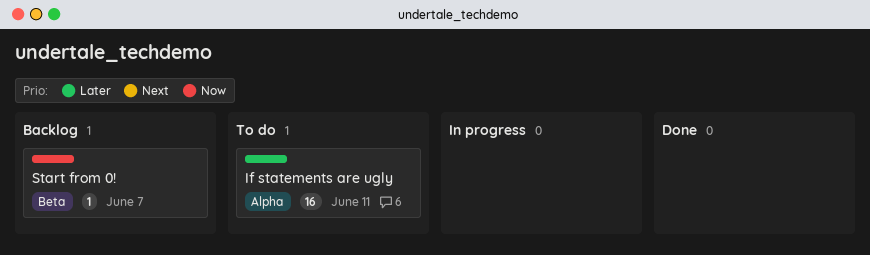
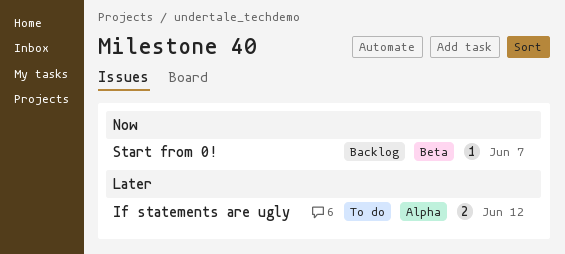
If statements are ugly, estimate: 16 -> 2
If statements are ugly, due: Jun 11 -> Jun 12

